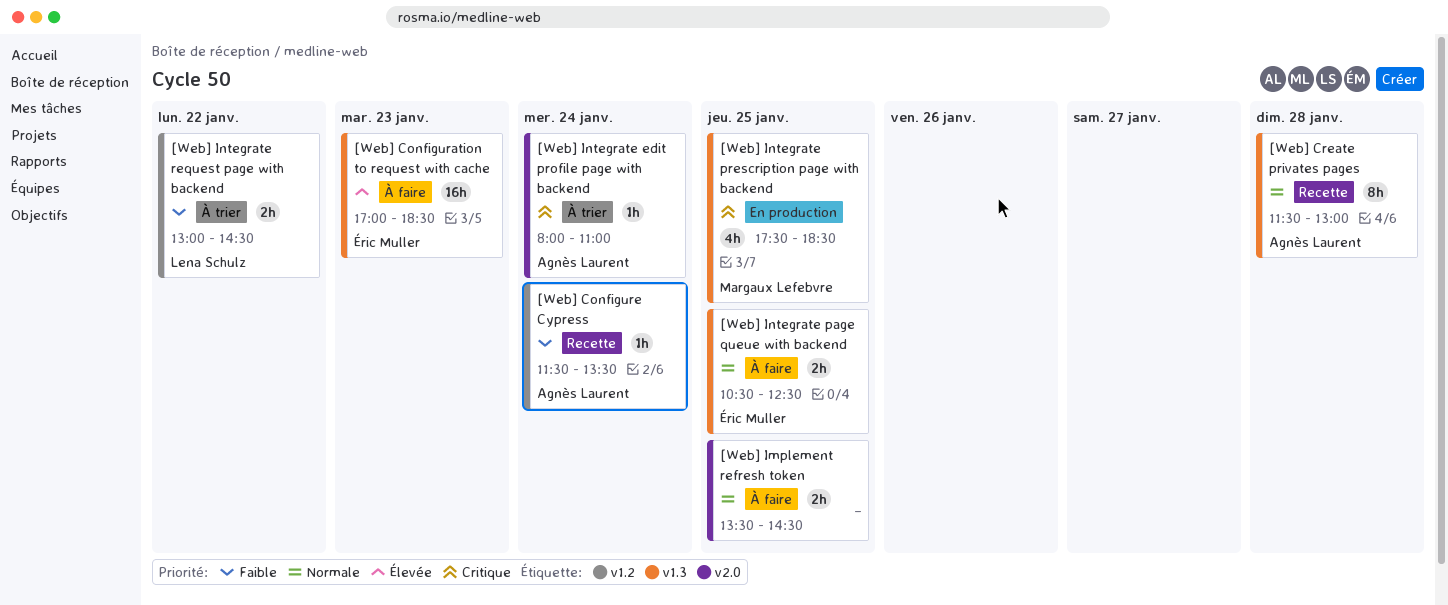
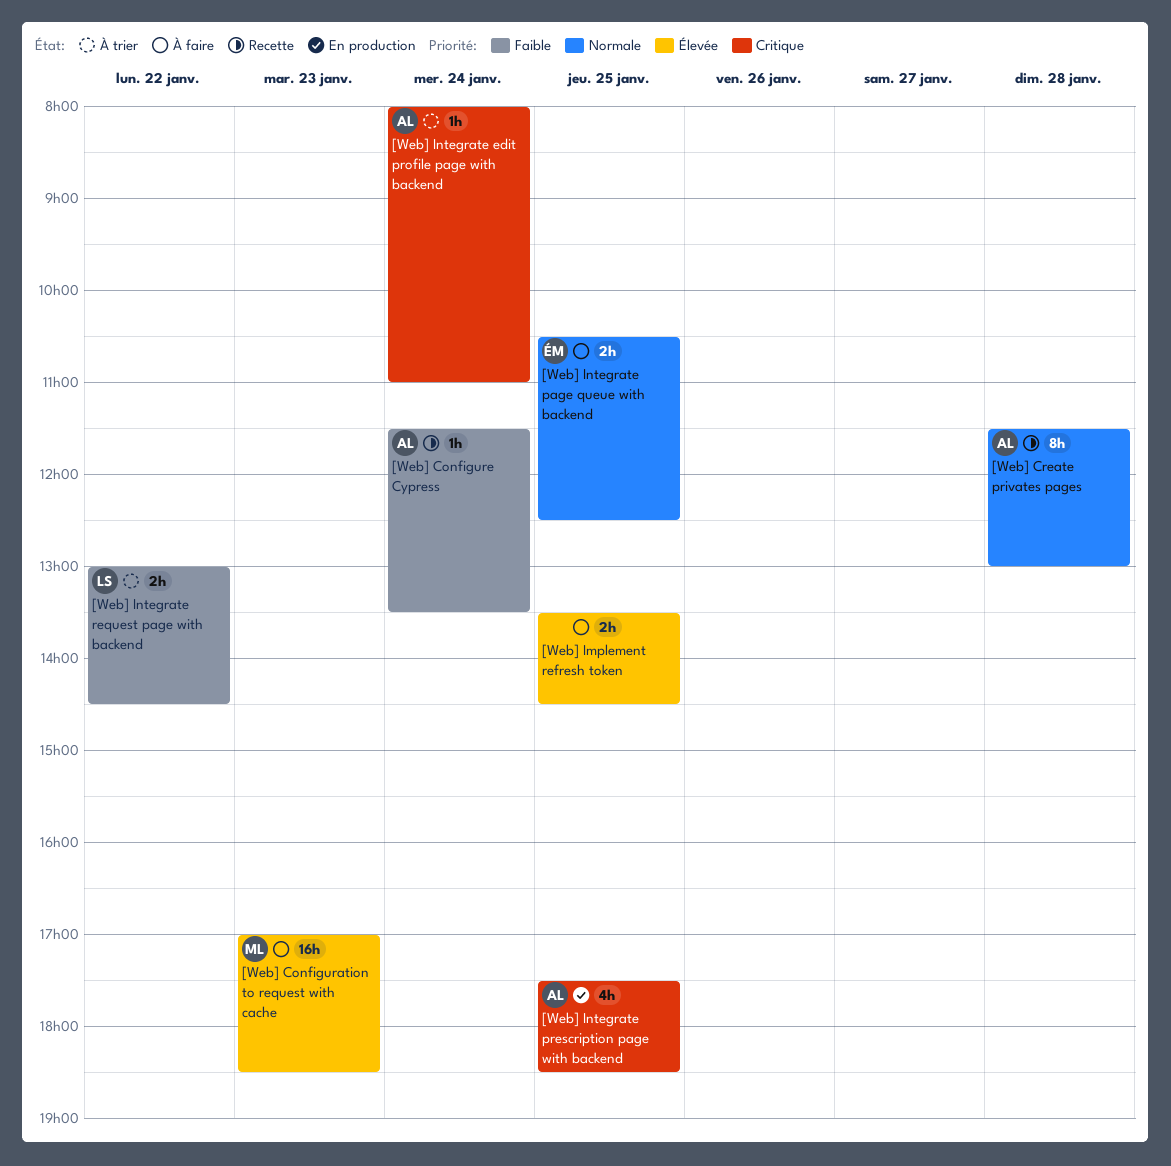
[Web] Configuration to request with cache, owner: Éric Muller -> Margaux Lefebvre
[Web] Implement refresh token, priority: Normale -> Élevée
[Web] Integrate prescription page with backend, owner: Margaux Lefebvre -> Agnès Laurent

